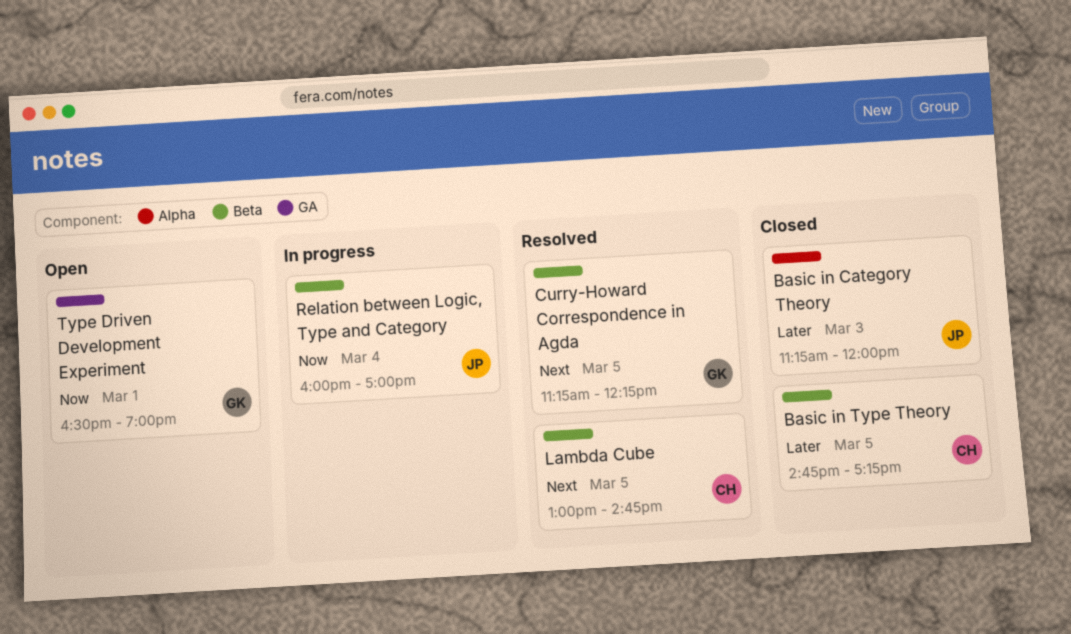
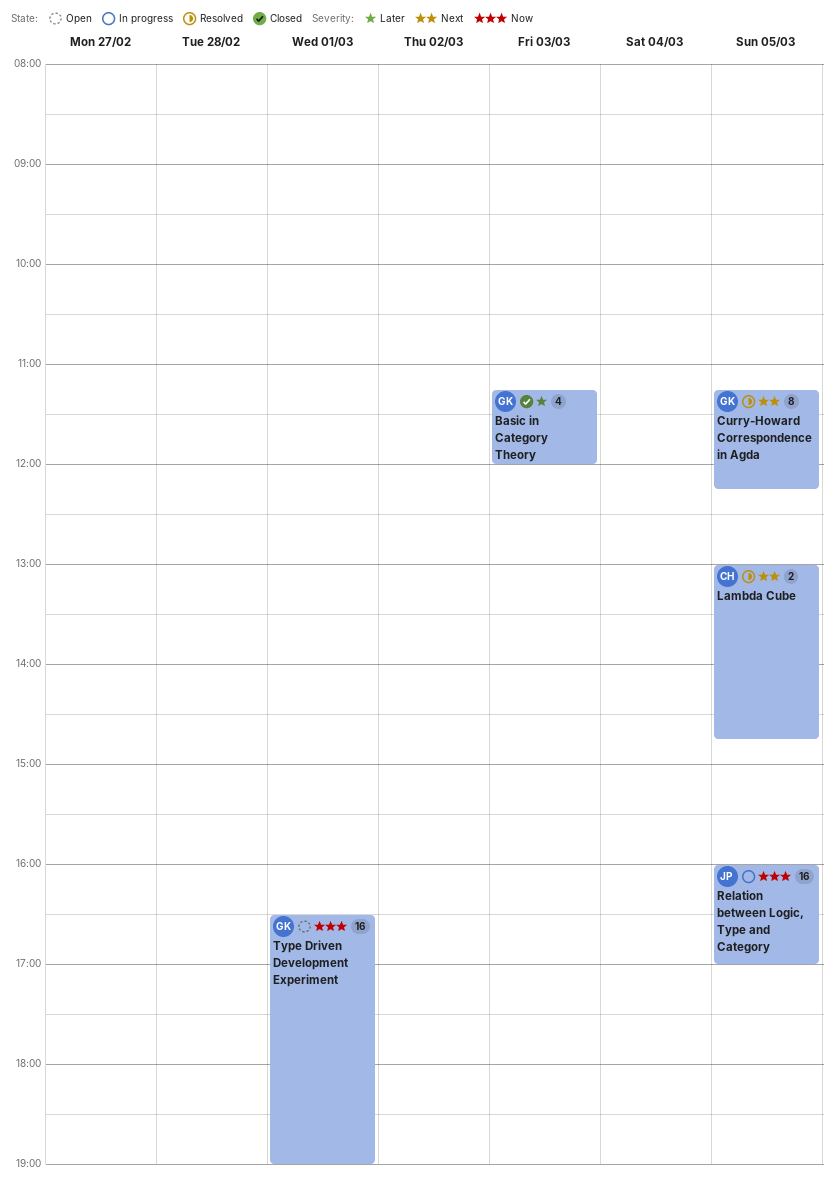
Basic in Category Theory, owner: JP -> GK
Basic in Type Theory: present -> none
Relation between Logic, Type and Category, day: Mar 4 -> Mar 5

